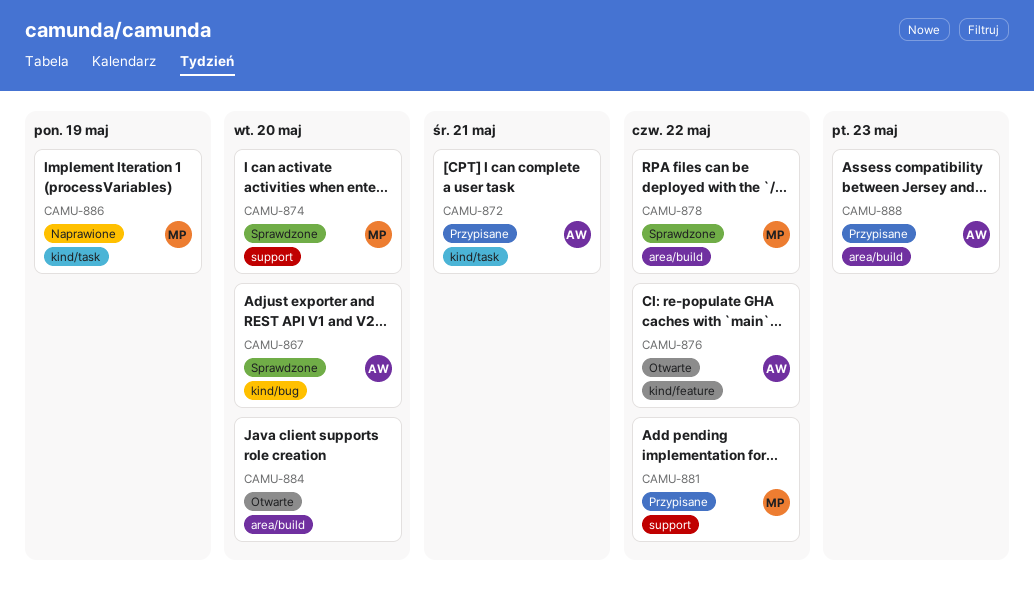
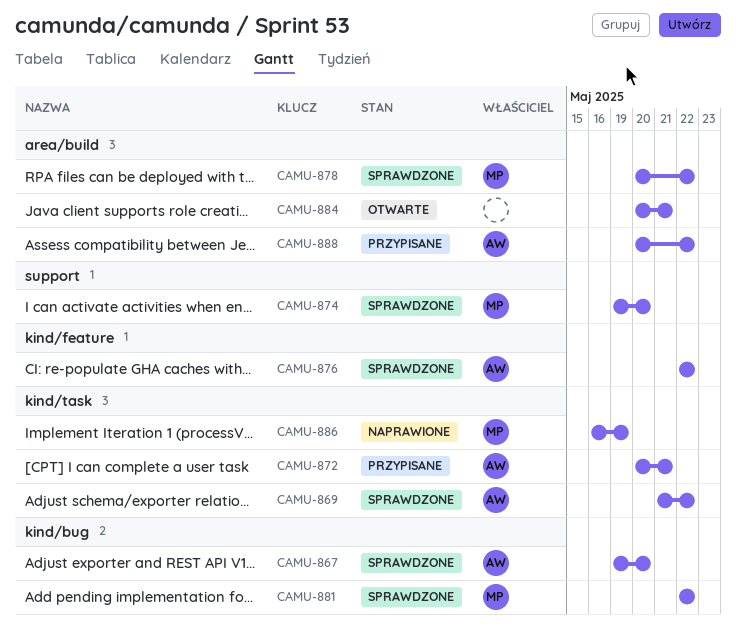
CAMU-869: none -> present
CAMU-876, status: Otwarte -> Sprawdzone
CAMU-881, status: Przypisane -> Sprawdzone
CAMU-881, label: support -> kind/bug
CAMU-884, due: May 20 -> May 21
CAMU-888, due: May 23 -> May 22

